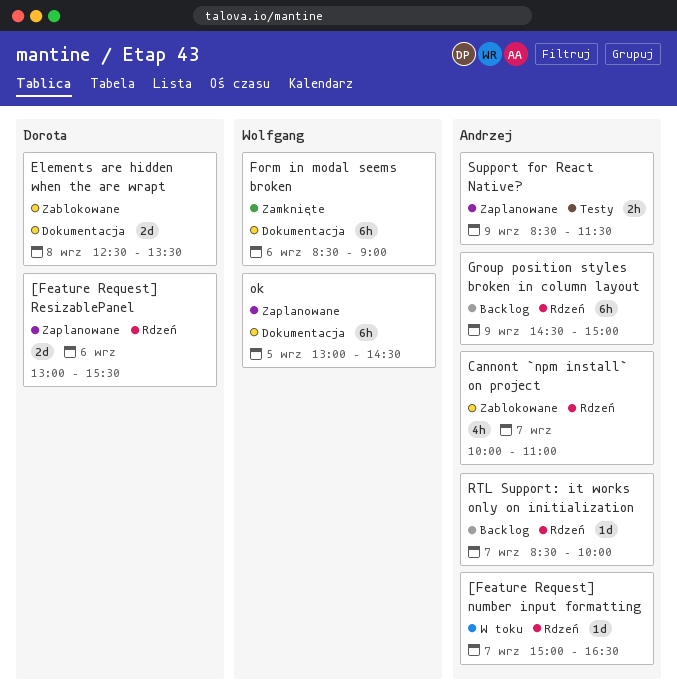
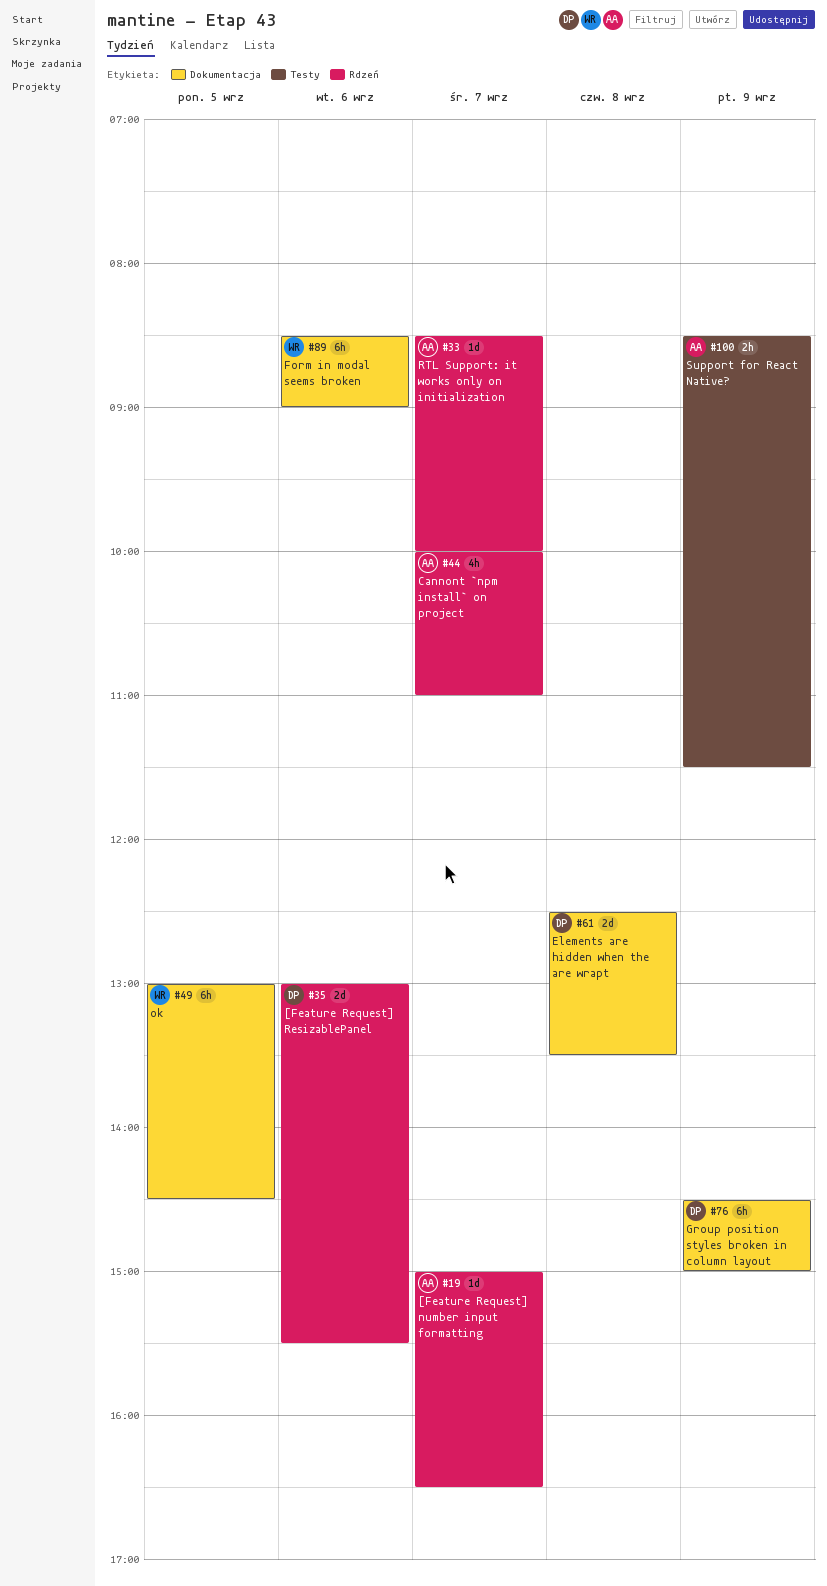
Group position styles broken in column layout, owner: Andrzej -> Dorota
Group position styles broken in column layout, label: Rdzeń -> Dokumentacja

